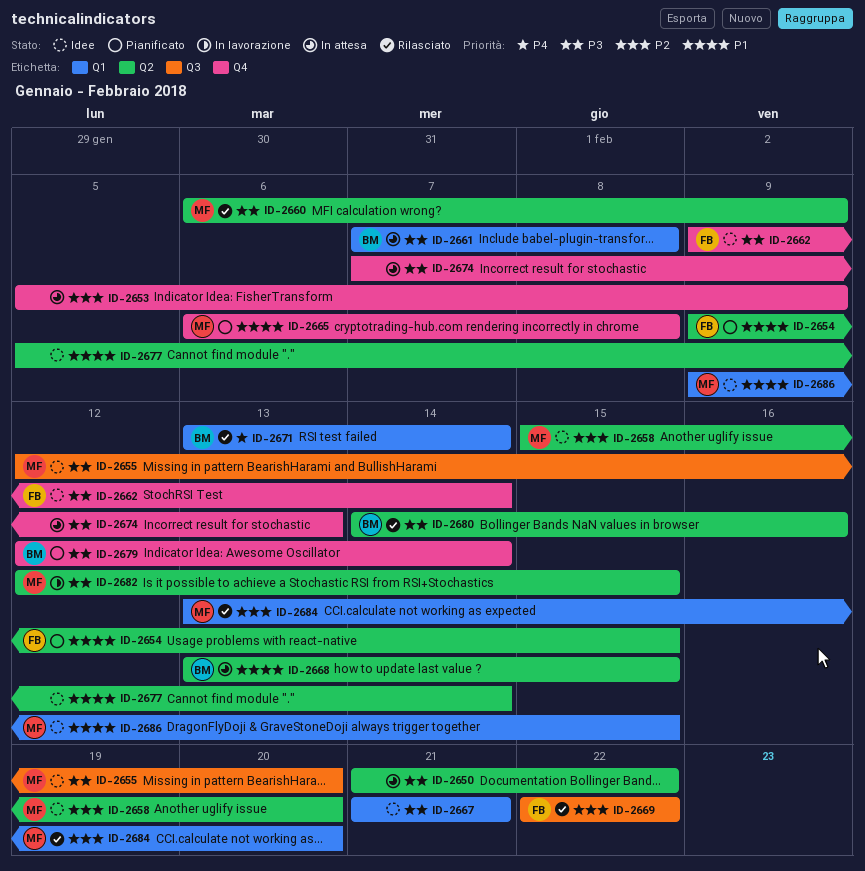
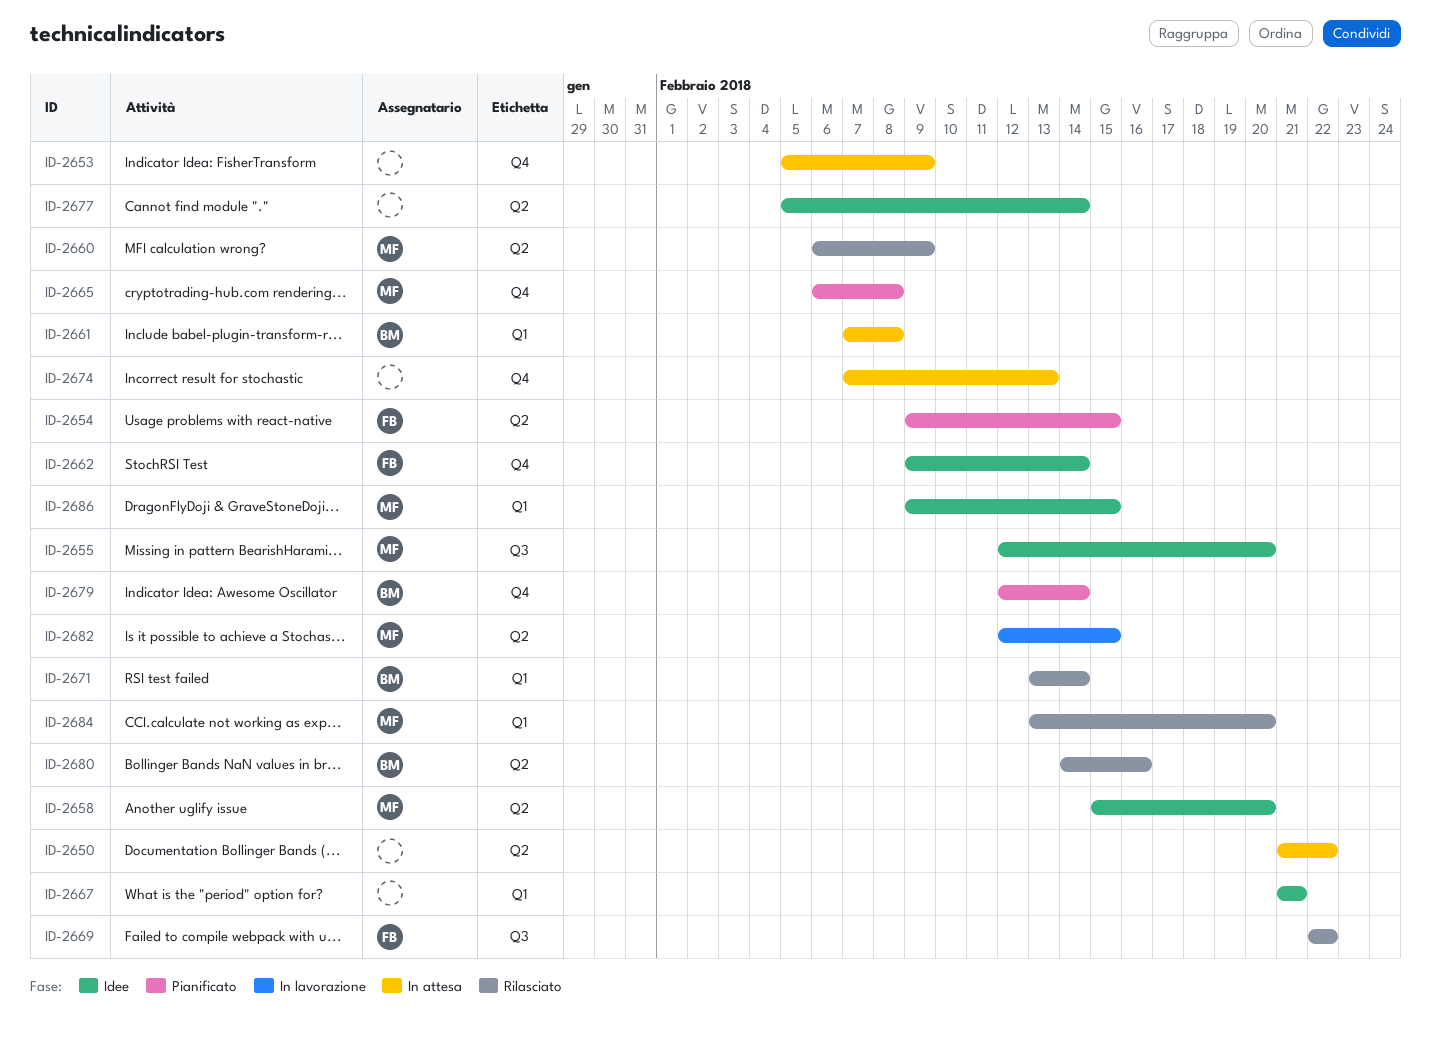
ID-2668: present -> none

